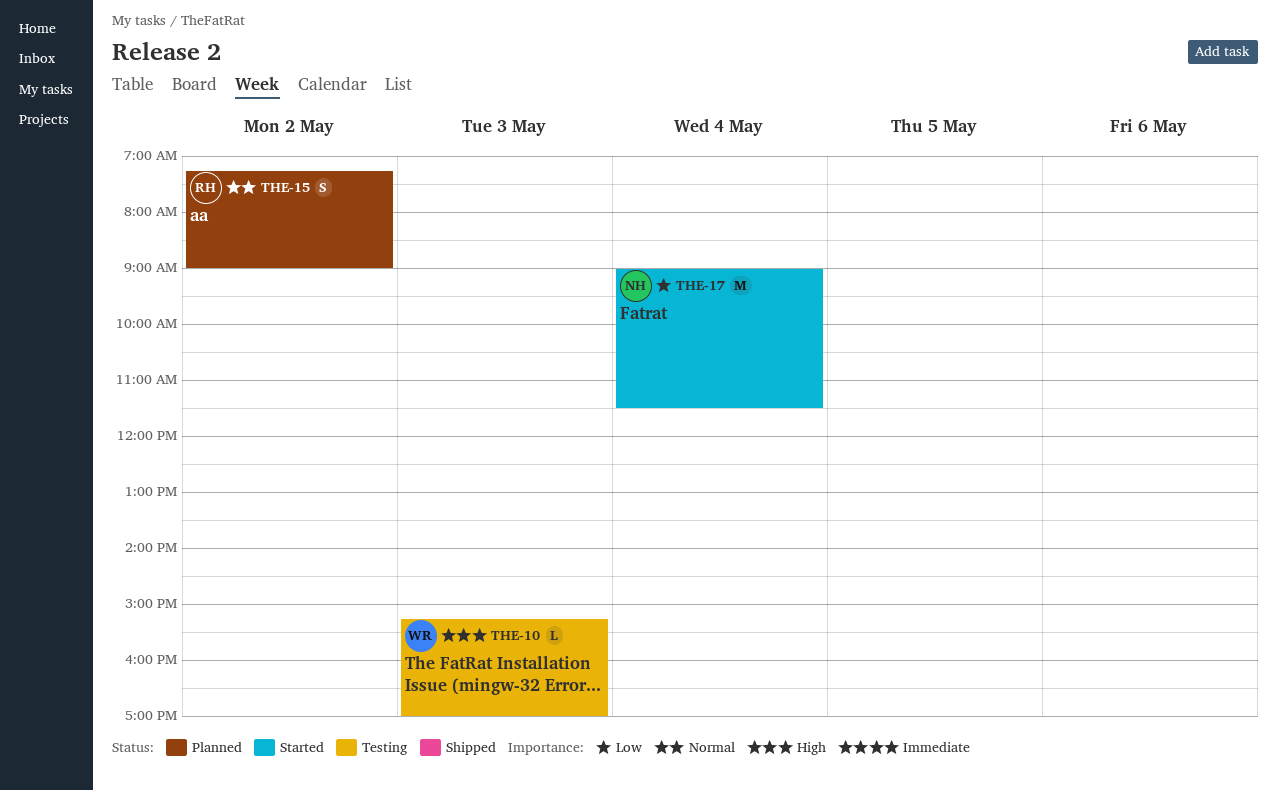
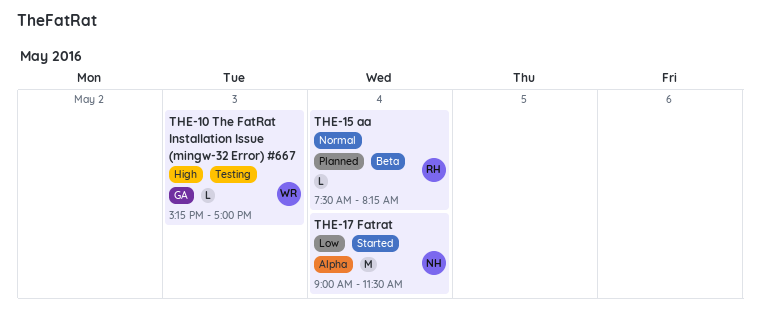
THE-15, estimate: S -> L
THE-15, day: May 2 -> May 4
THE-15, begins: 07:15 -> 07:30
THE-15, ends: 09:00 -> 08:15

